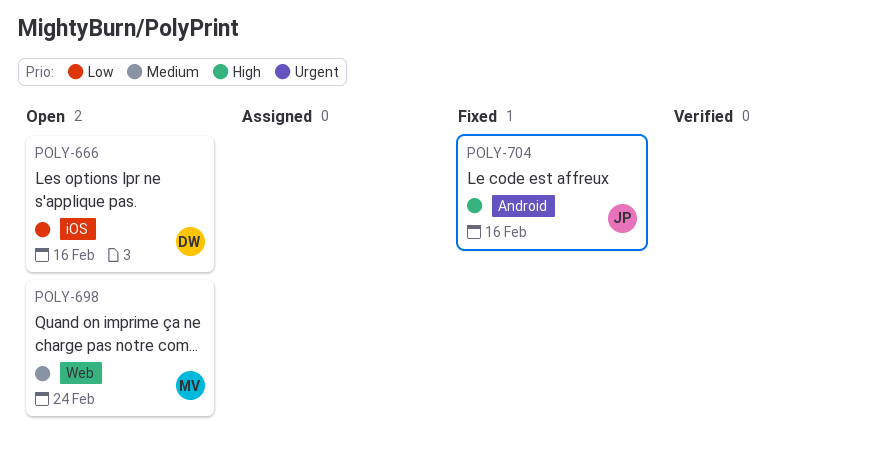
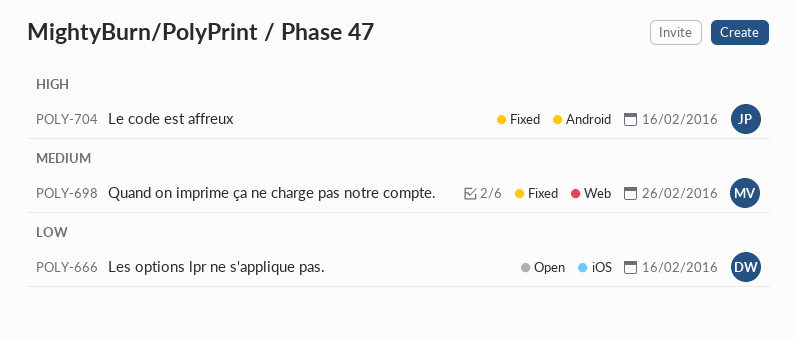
POLY-698, status: Open -> Fixed
POLY-698, due: Feb 24 -> Feb 26

